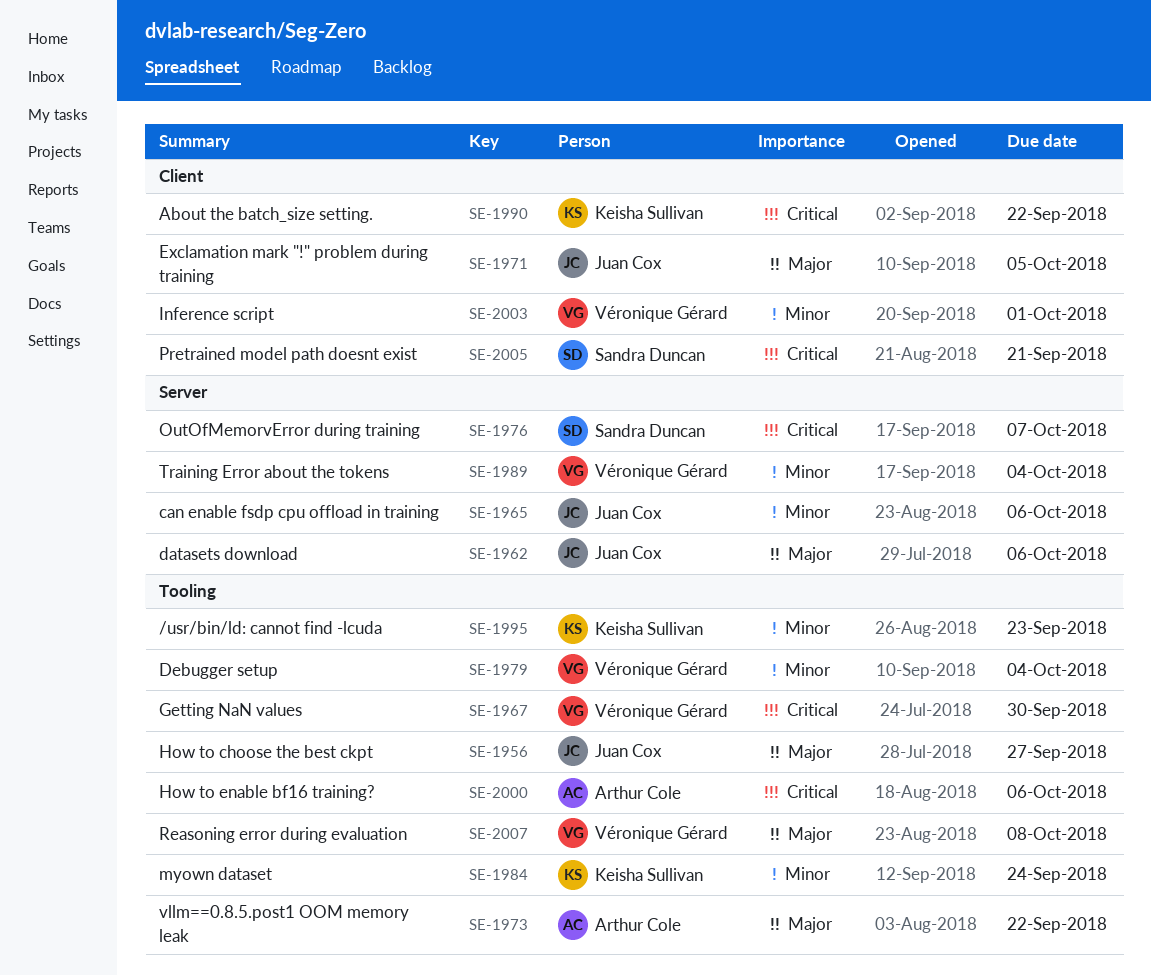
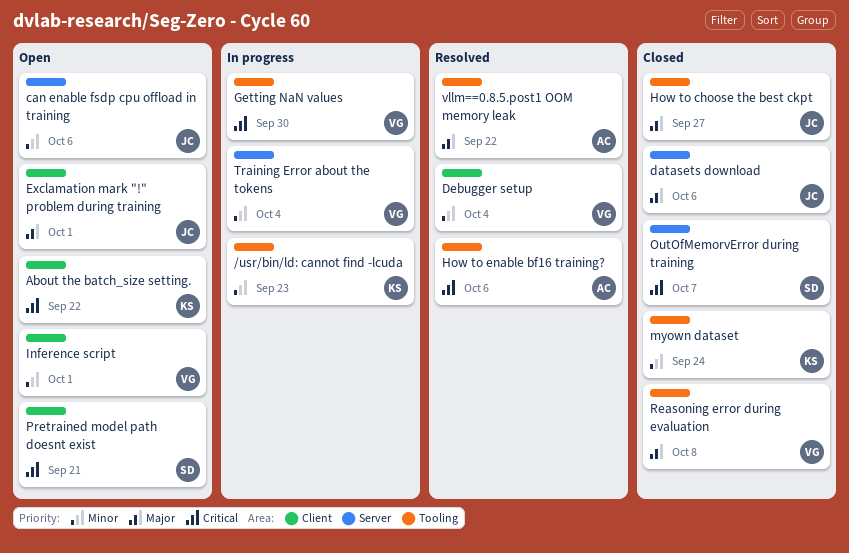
Debugger setup, label: Tooling -> Client
Exclamation mark "!" problem during training, due: Oct 5 -> Oct 1

